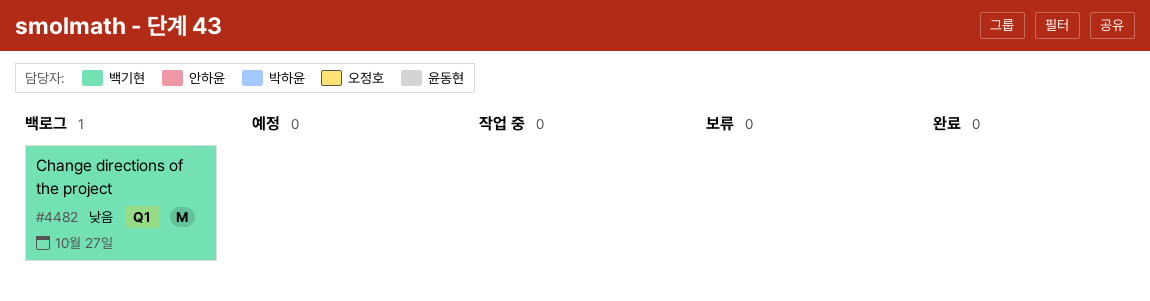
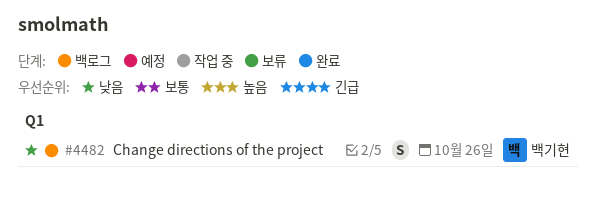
#4482, estimate: M -> S
#4482, due: Oct 27 -> Oct 26

